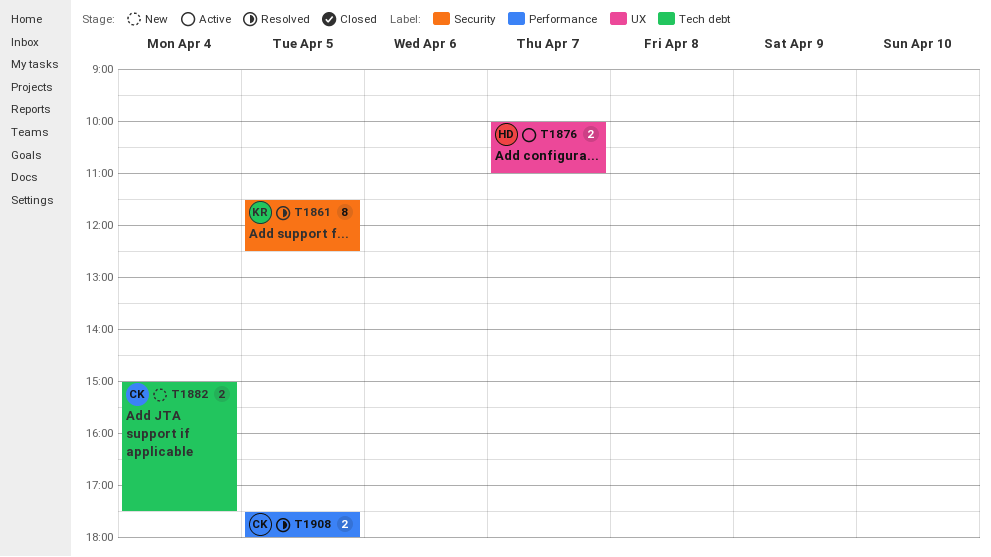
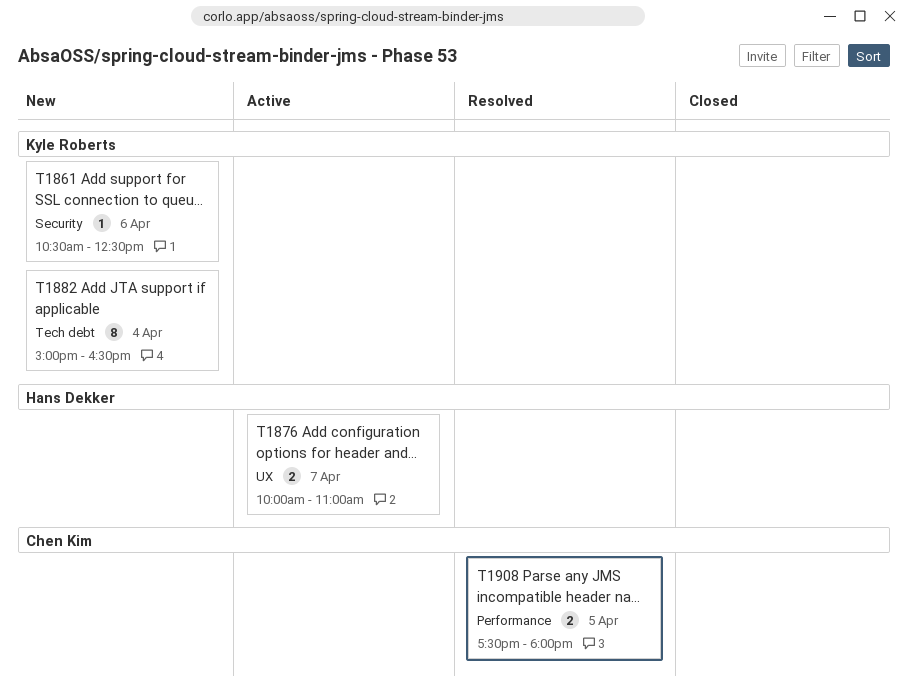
T1861, status: Resolved -> New
T1861, estimate: 8 -> 1
T1861, day: Apr 5 -> Apr 6
T1861, begins: 11:30 -> 10:30
T1882, owner: Chen Kim -> Kyle Roberts
T1882, estimate: 2 -> 8
T1882, ends: 17:30 -> 16:30

